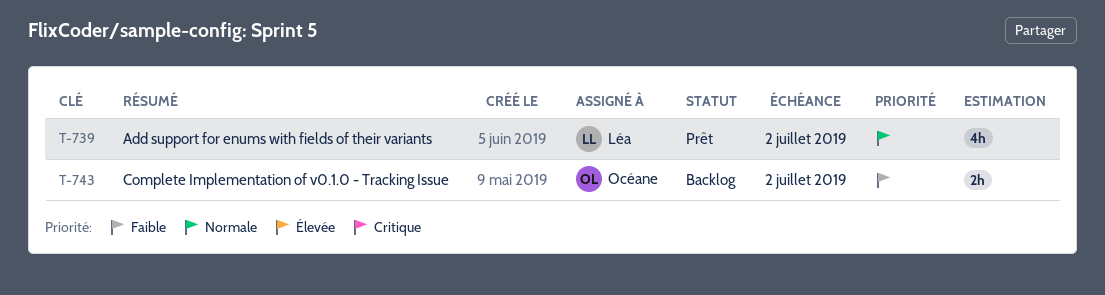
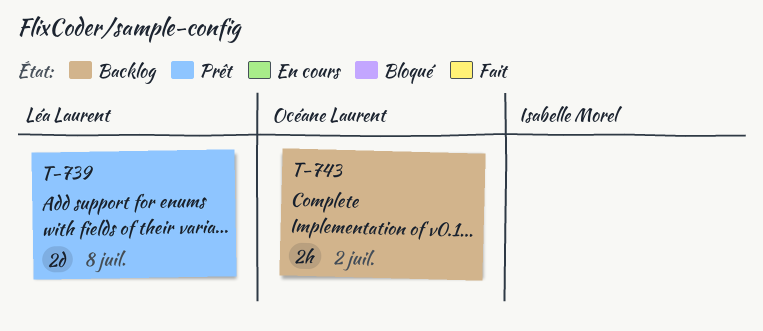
T-739, estimate: 4h -> 2d
T-739, due: Jul 2 -> Jul 8

